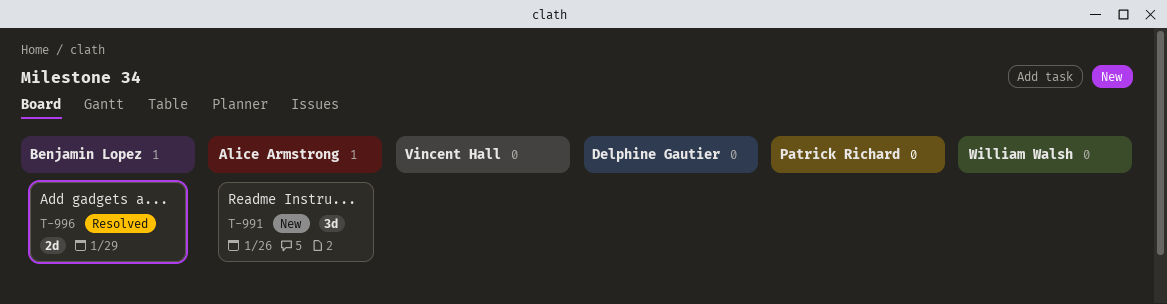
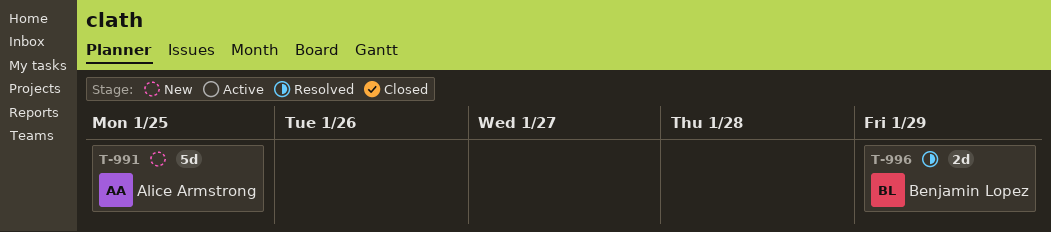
T-991, estimate: 3d -> 5d
T-991, due: Jan 26 -> Jan 25

